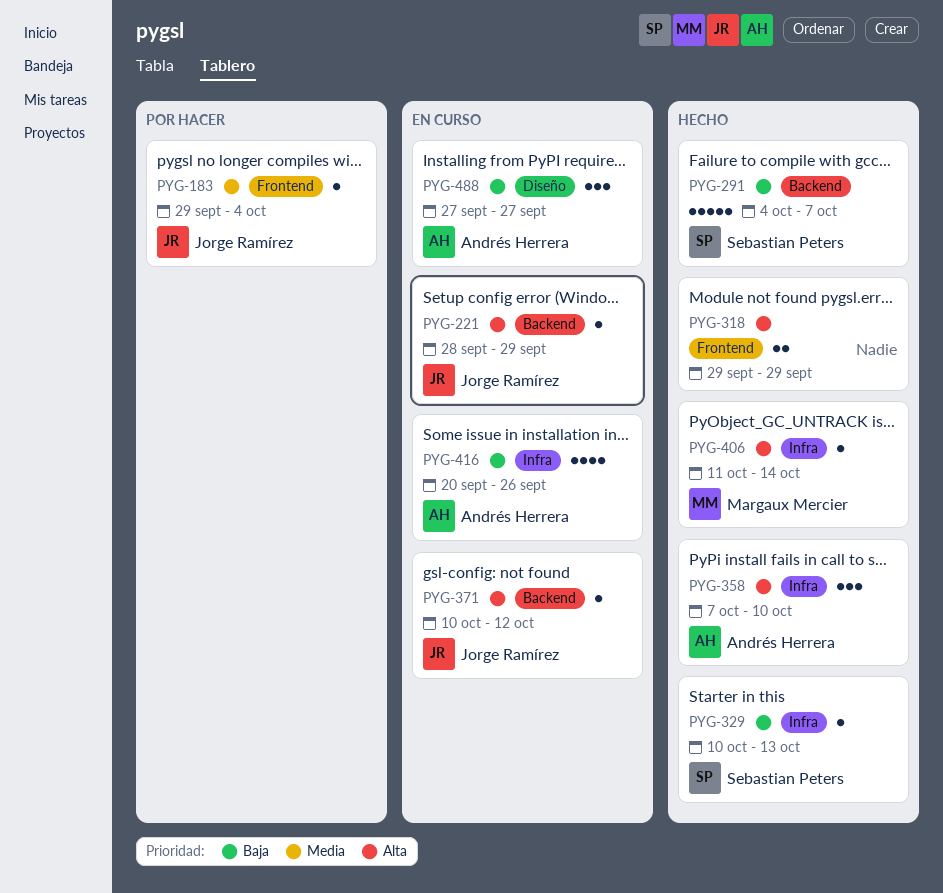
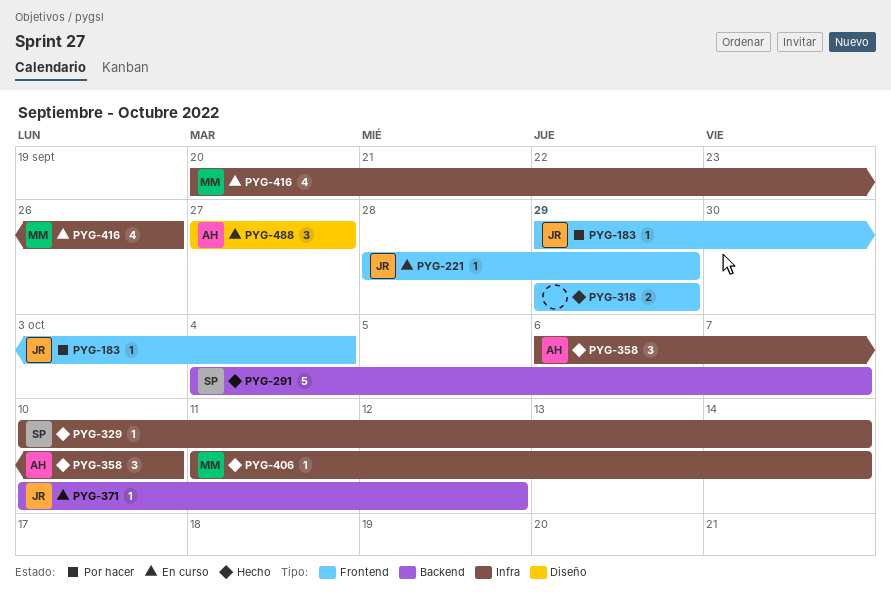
PYG-221, label: Backend -> Frontend
PYG-329, due: Oct 13 -> Oct 14
PYG-358, start: Oct 7 -> Oct 6
PYG-416, owner: Andrés Herrera -> Margaux Mercier

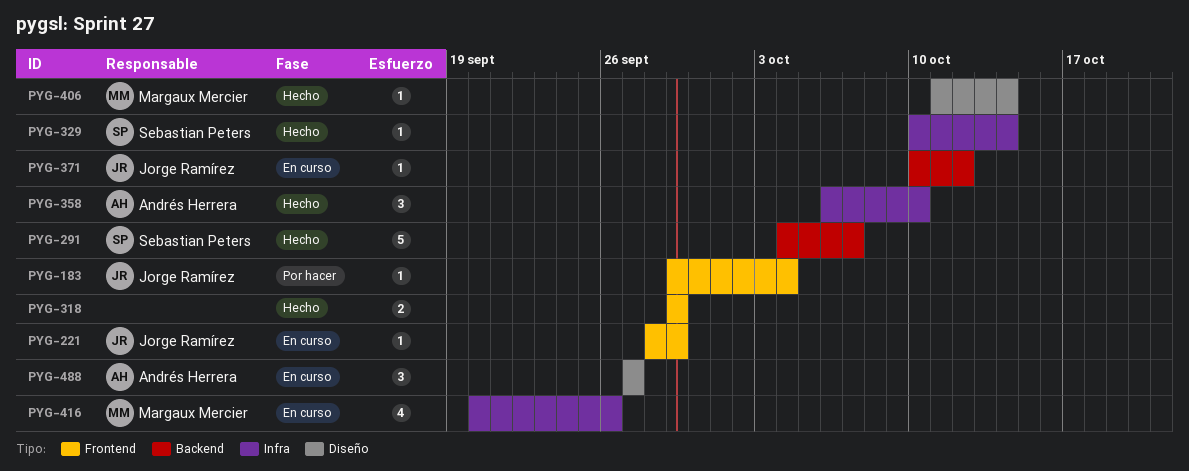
PYG-406, label: Infra -> Diseño

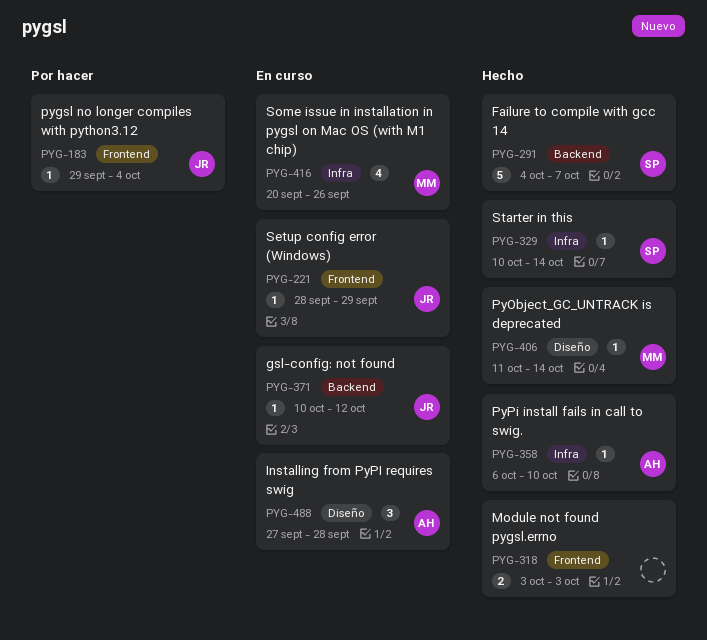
PYG-318, start: Sep 29 -> Oct 3
PYG-318, due: Sep 29 -> Oct 3
PYG-358, estimate: 3 -> 1
PYG-488, due: Sep 27 -> Sep 28

